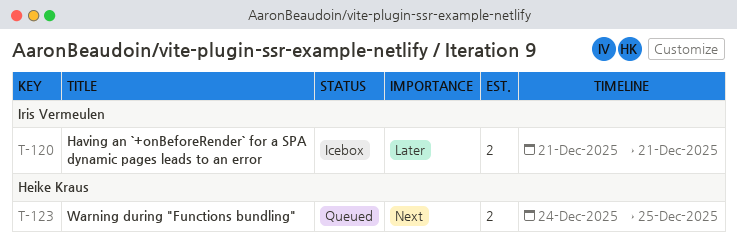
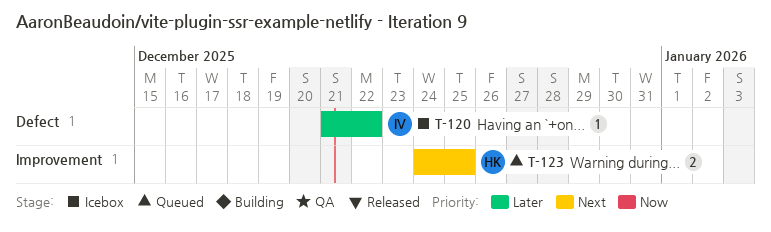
T-120, estimate: 2 -> 1
T-120, due: Dec 21 -> Dec 22

